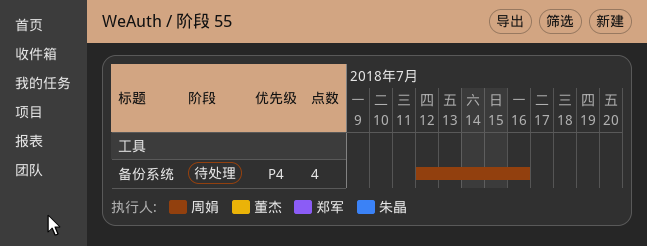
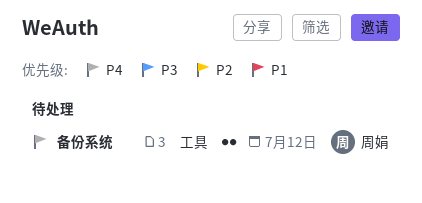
备份系统, estimate: 4 -> 2
备份系统, due: Jul 16 -> Jul 12

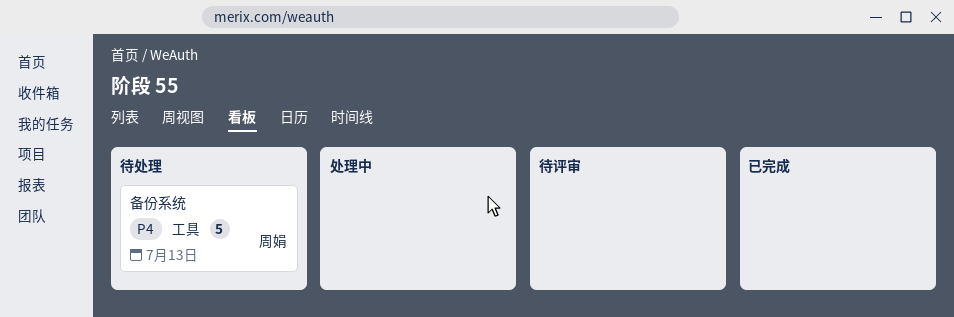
备份系统, estimate: 2 -> 5
备份系统, due: Jul 12 -> Jul 13

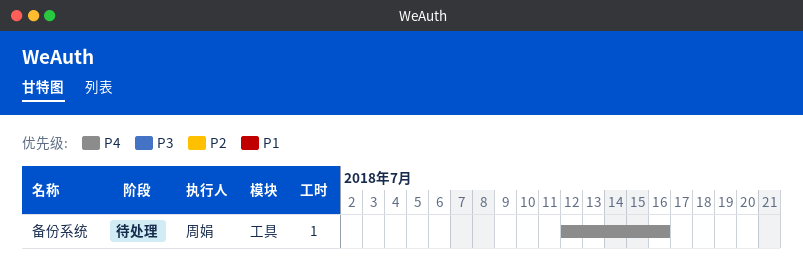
备份系统, estimate: 5 -> 1
备份系统, due: Jul 13 -> Jul 16

